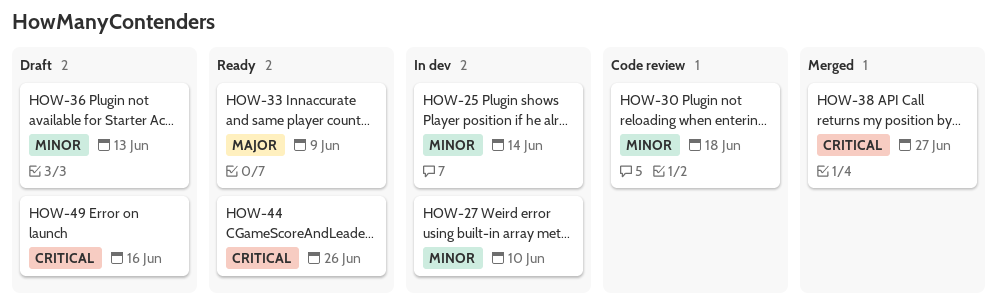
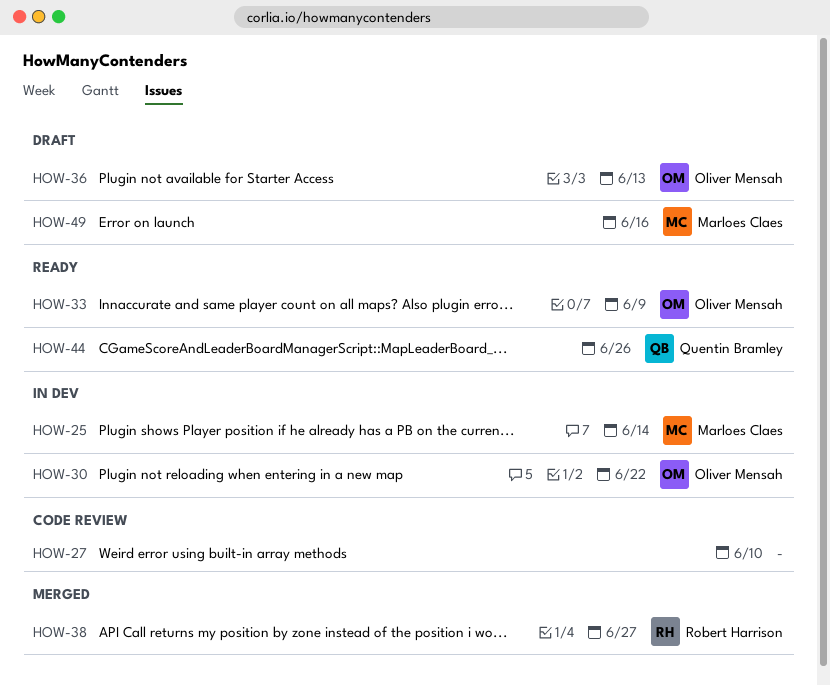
HOW-27, status: In dev -> Code review
HOW-30, status: Code review -> In dev
HOW-30, due: Jun 18 -> Jun 22

